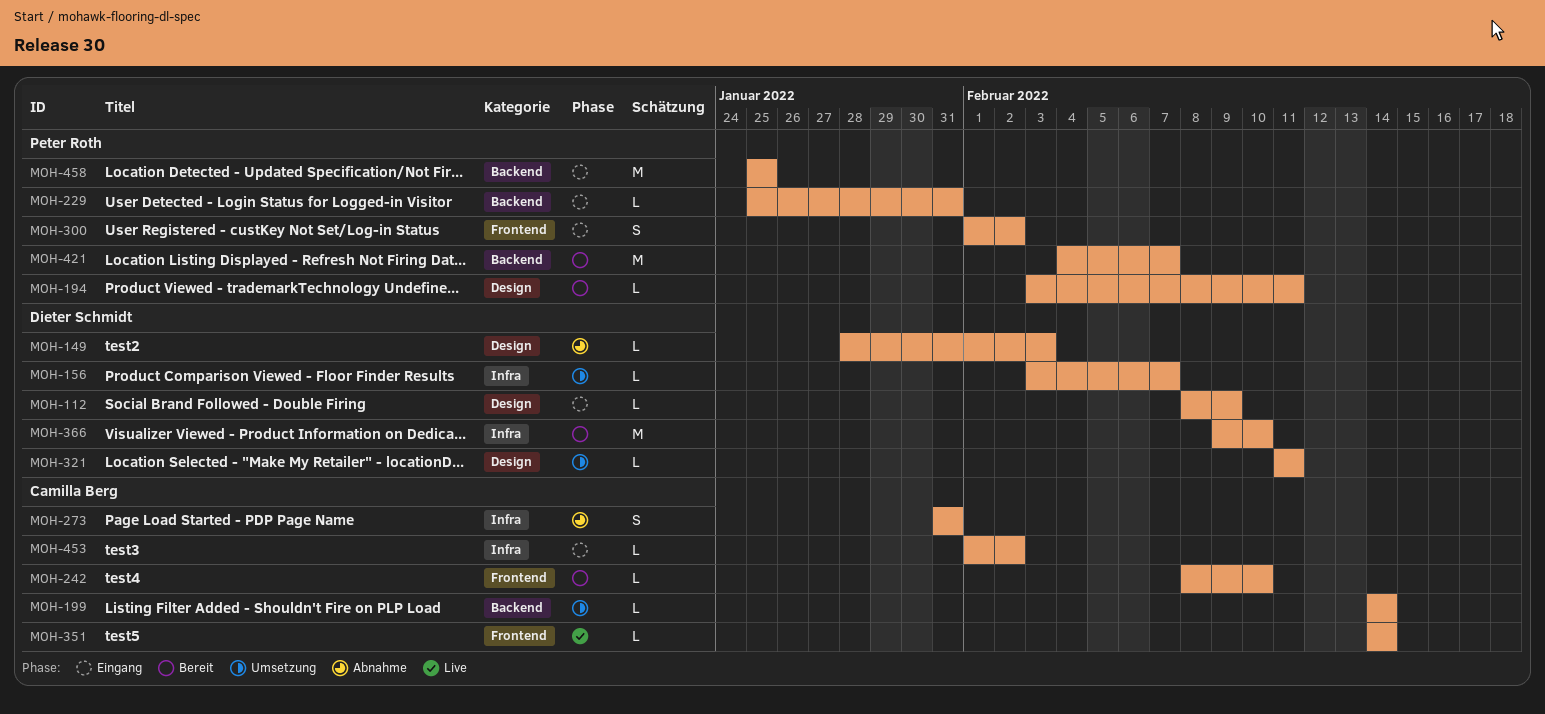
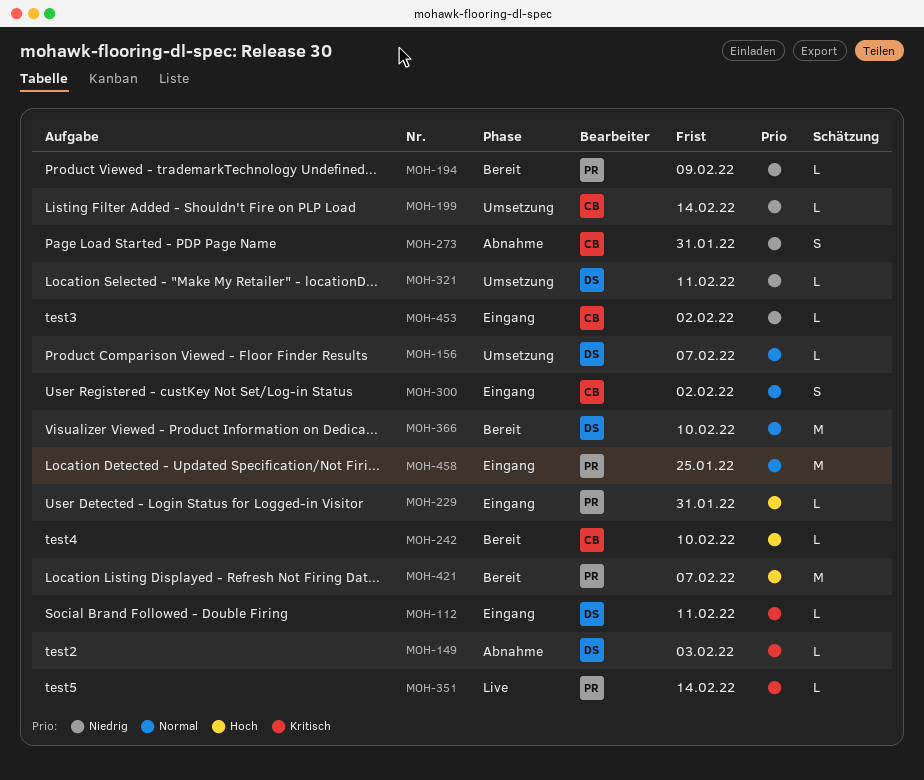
MOH-112, due: Feb 9 -> Feb 11
MOH-194, due: Feb 11 -> Feb 9
MOH-300, owner: Peter Roth -> Camilla Berg
MOH-351, owner: Camilla Berg -> Peter Roth

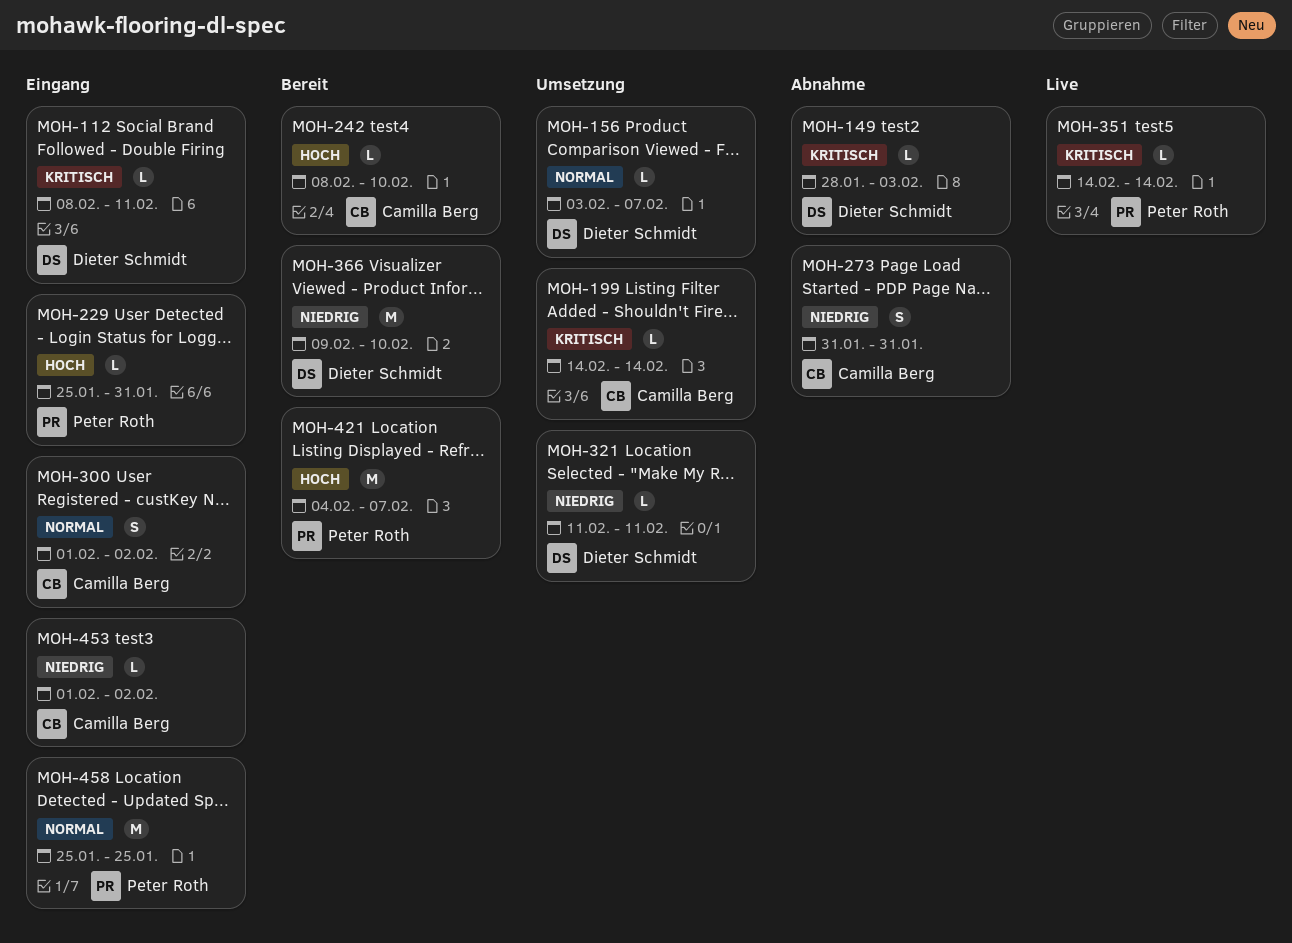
MOH-194: present -> none
MOH-199, priority: Niedrig -> Kritisch
MOH-366, priority: Normal -> Niedrig

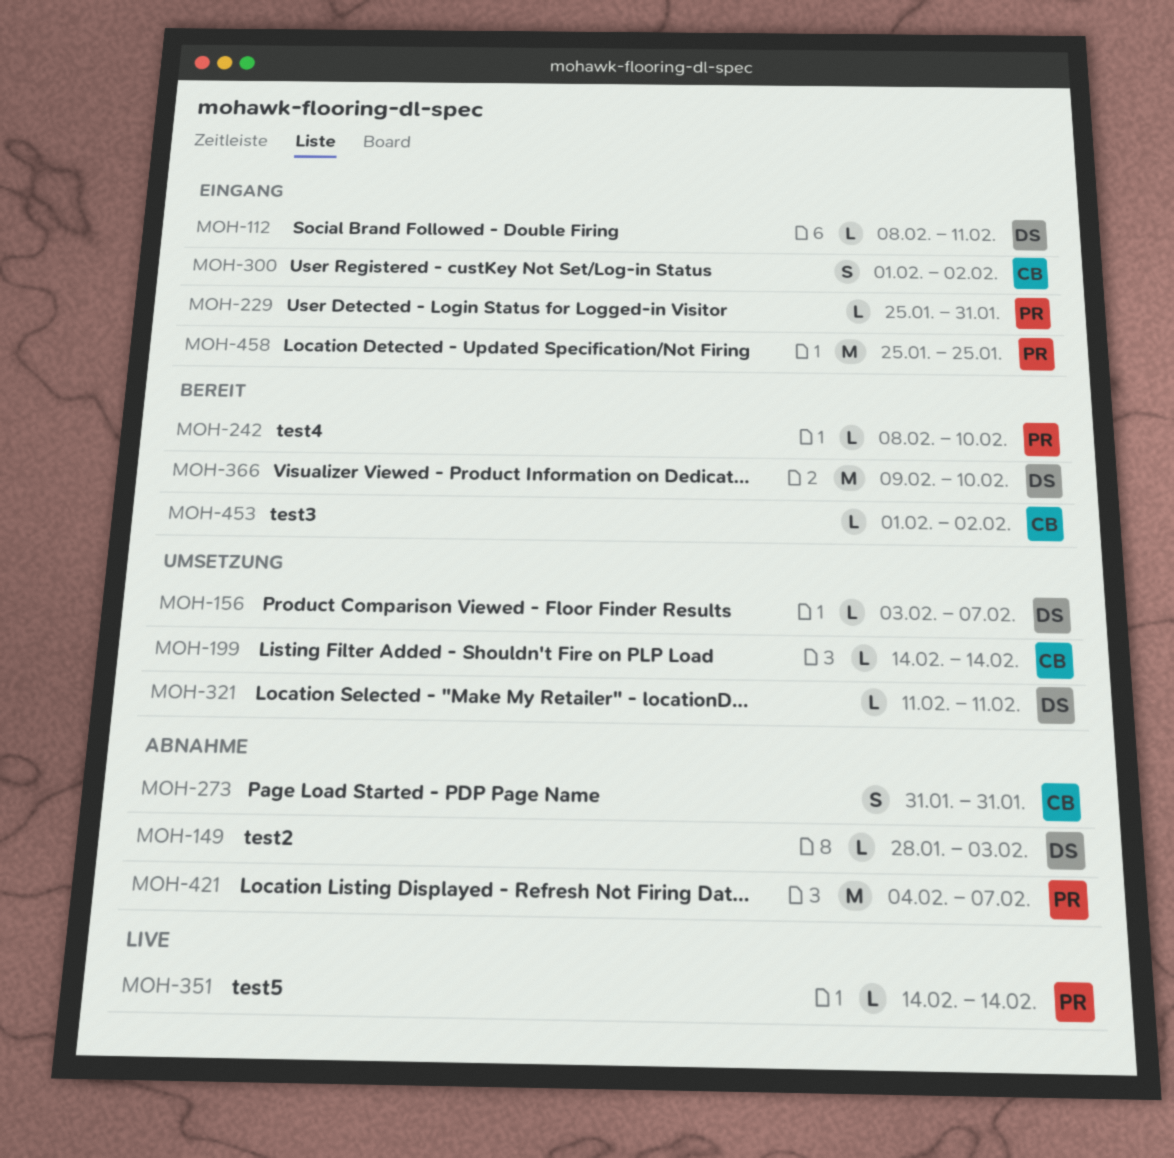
MOH-242, owner: Camilla Berg -> Peter Roth
MOH-421, status: Bereit -> Abnahme
MOH-453, status: Eingang -> Bereit

